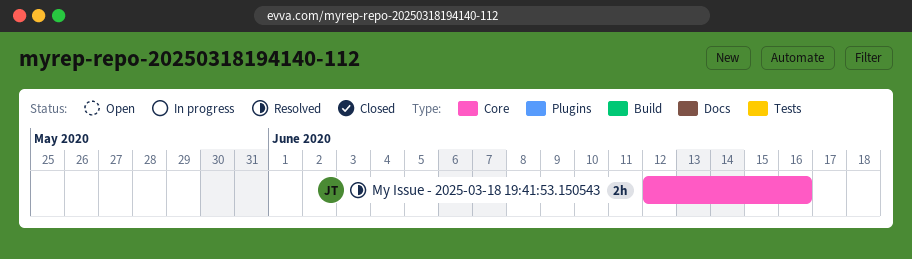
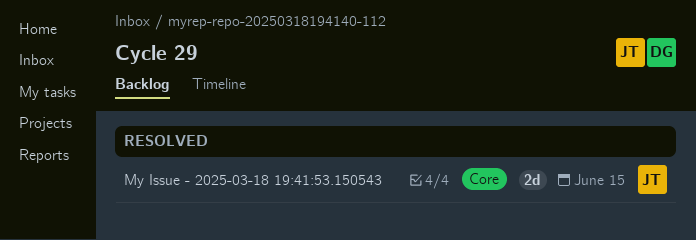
My Issue - 2025-03-18 19:41:53.150543, estimate: 2h -> 2d
My Issue - 2025-03-18 19:41:53.150543, due: Jun 16 -> Jun 15

